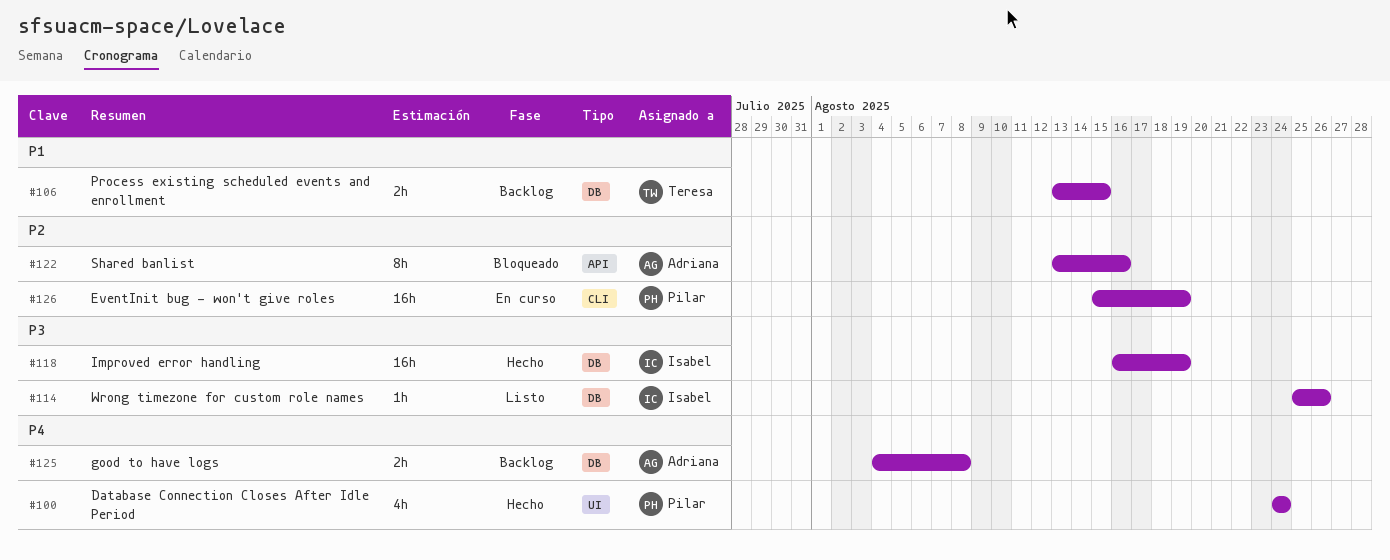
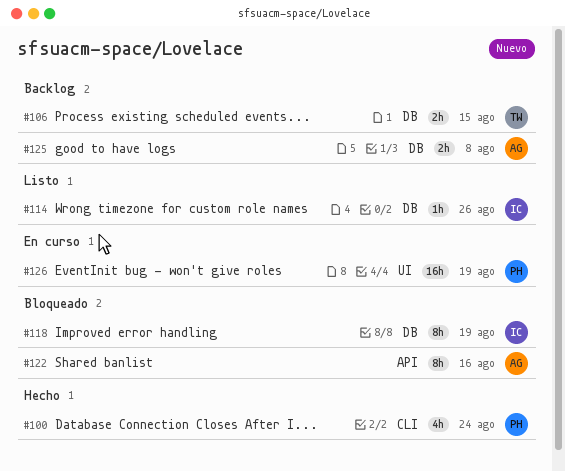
#100, label: UI -> CLI
#118, status: Hecho -> Bloqueado
#118, estimate: 16h -> 8h
#126, label: CLI -> UI

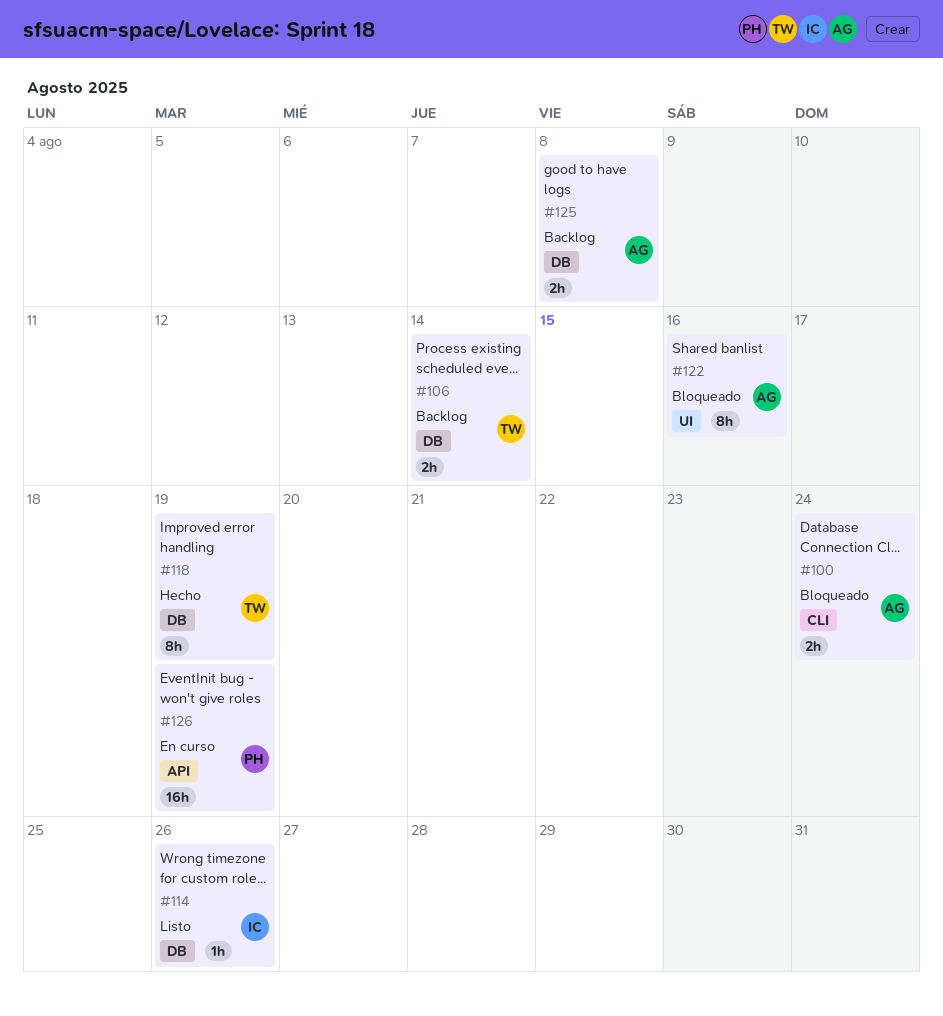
#100, status: Hecho -> Bloqueado
#100, owner: PH -> AG
#100, estimate: 4h -> 2h
#106, due: Aug 15 -> Aug 14
#118, status: Bloqueado -> Hecho
#118, owner: IC -> TW
#122, label: API -> UI
#126, label: UI -> API

